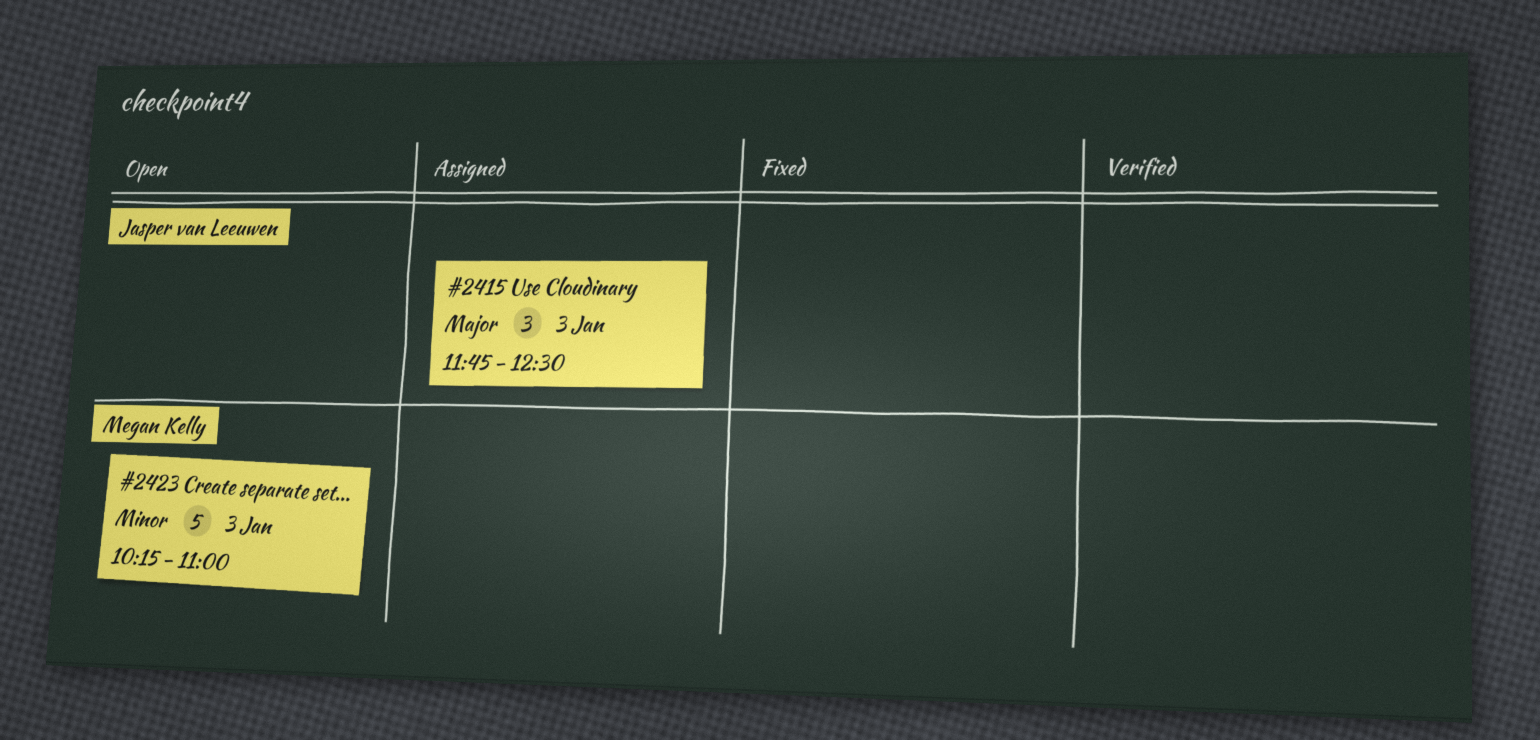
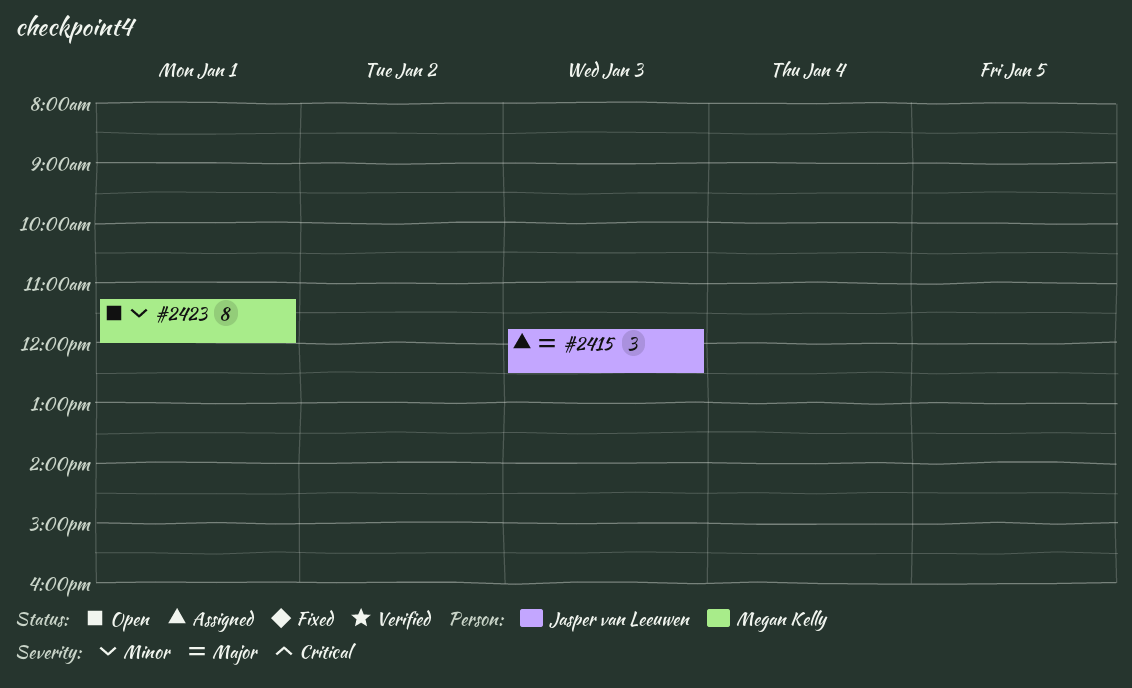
#2423, estimate: 5 -> 8
#2423, day: Jan 3 -> Jan 1
#2423, begins: 10:15 -> 11:15
#2423, ends: 11:00 -> 12:00

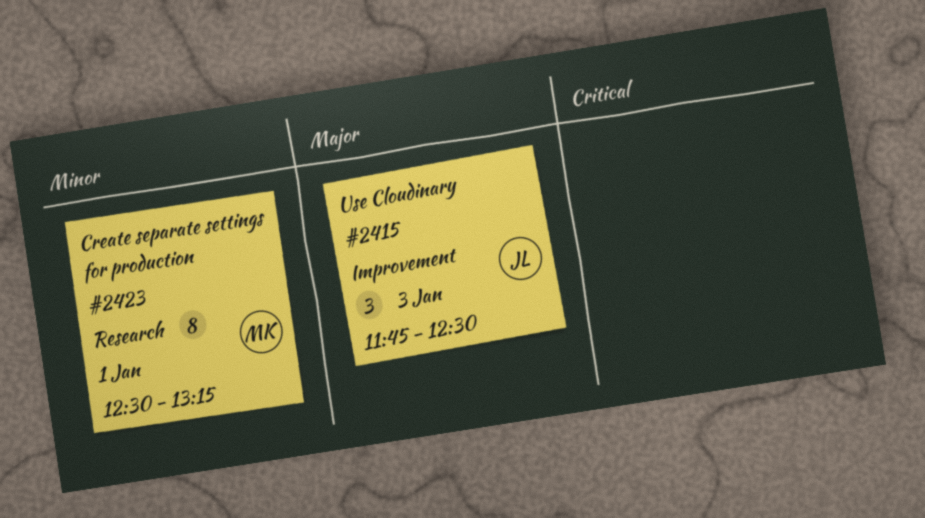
#2423, begins: 11:15 -> 12:30
#2423, ends: 12:00 -> 13:15

